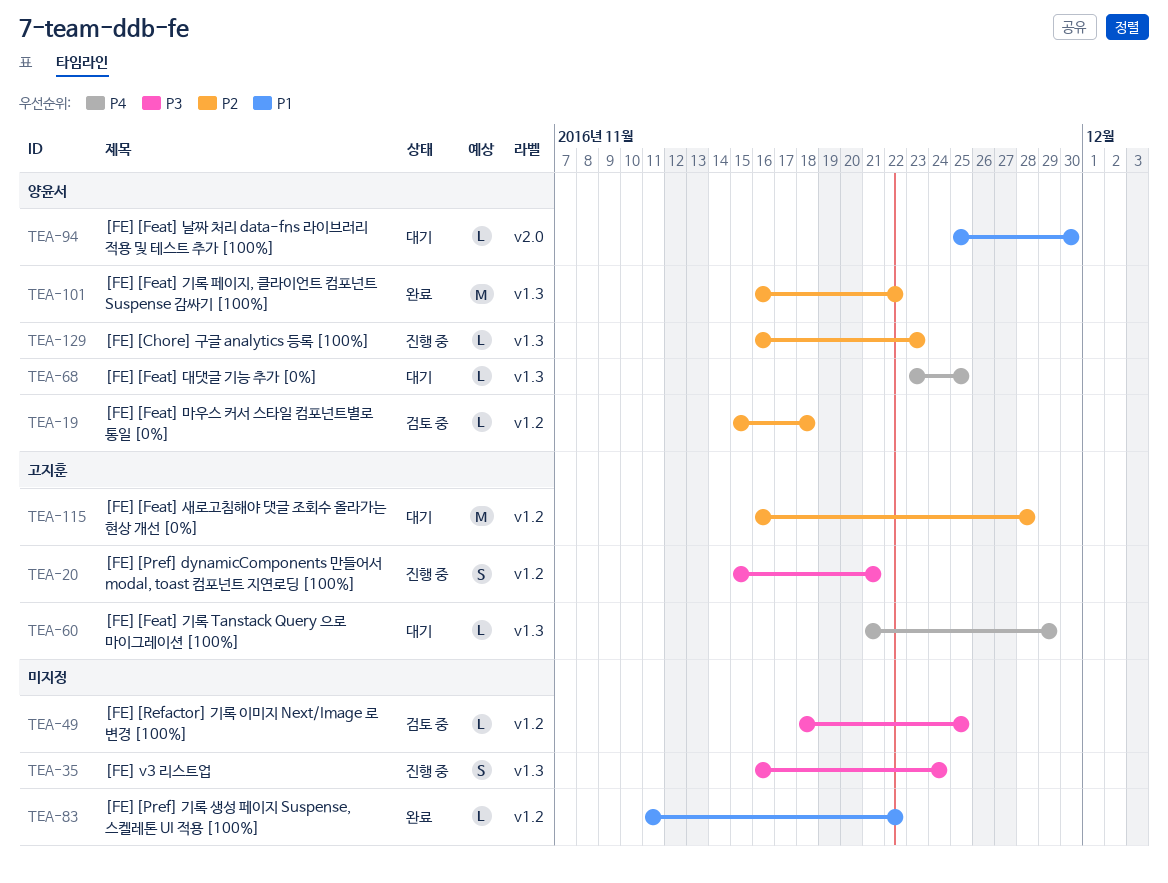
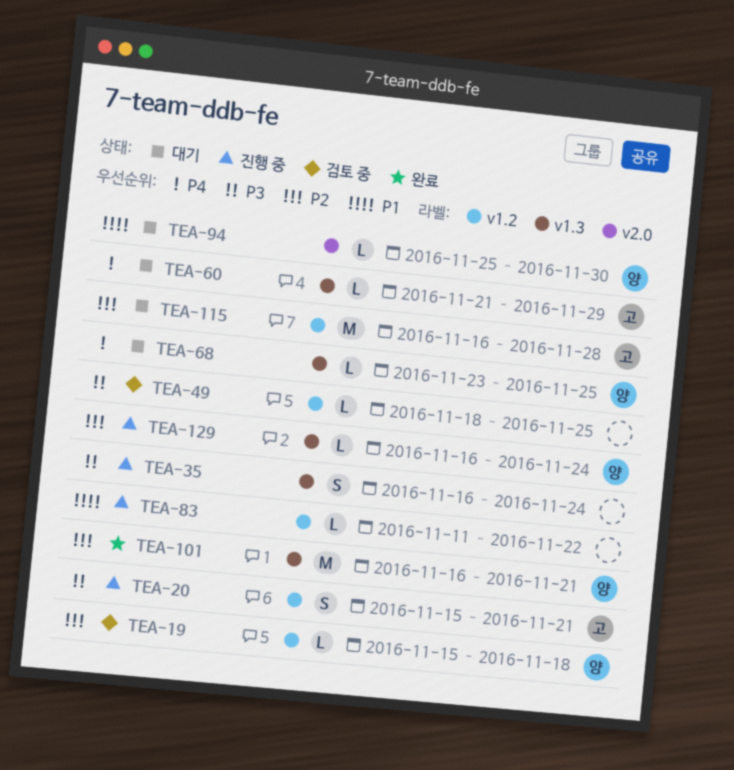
TEA-83, status: 완료 -> 진행 중
TEA-101, due: Nov 22 -> Nov 21
TEA-129, due: Nov 23 -> Nov 24

